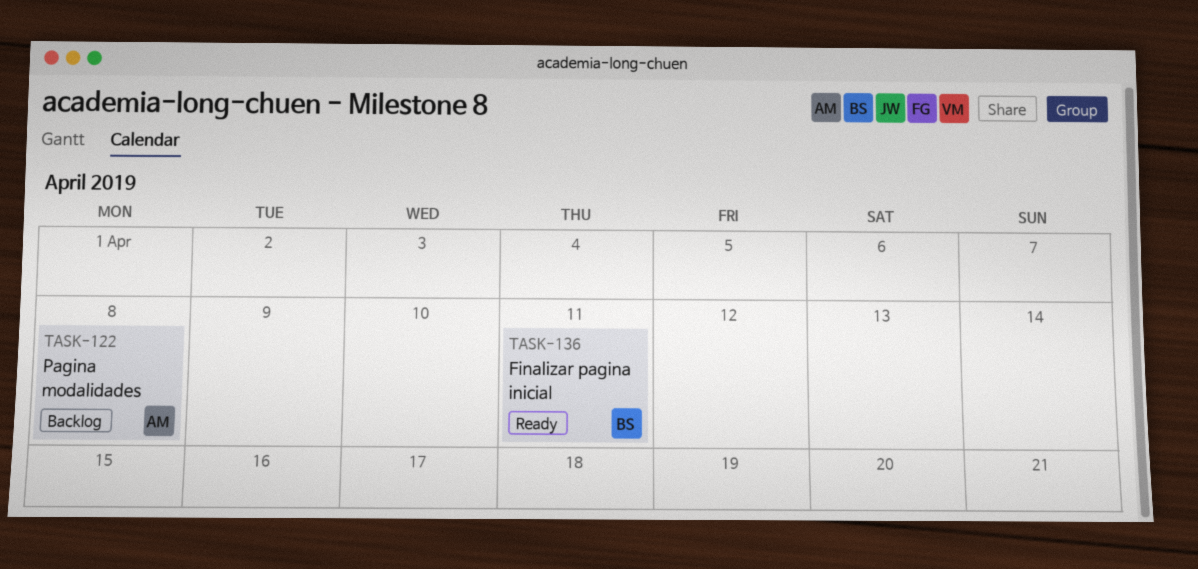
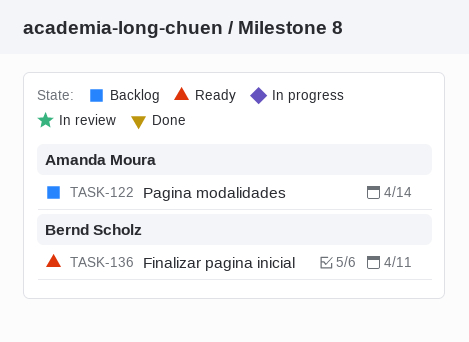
TASK-122, due: Apr 8 -> Apr 14

